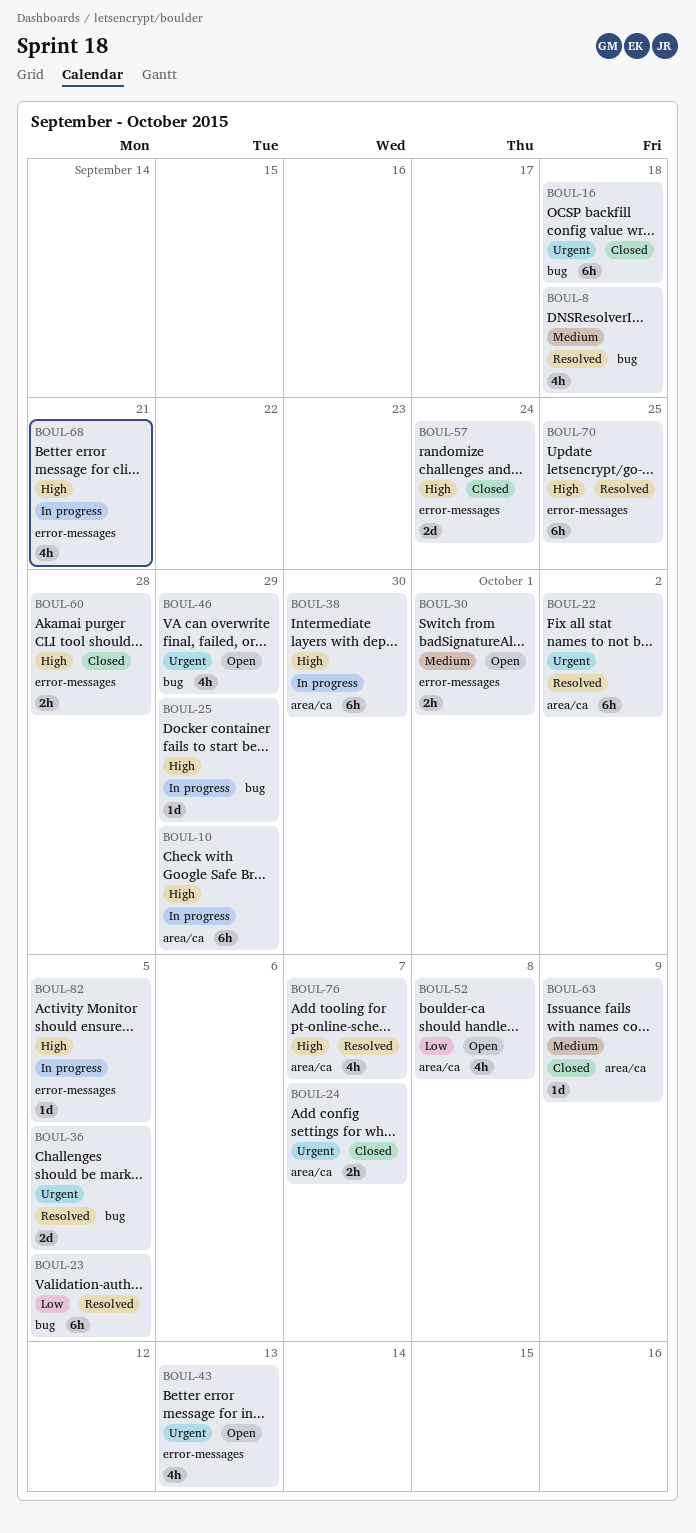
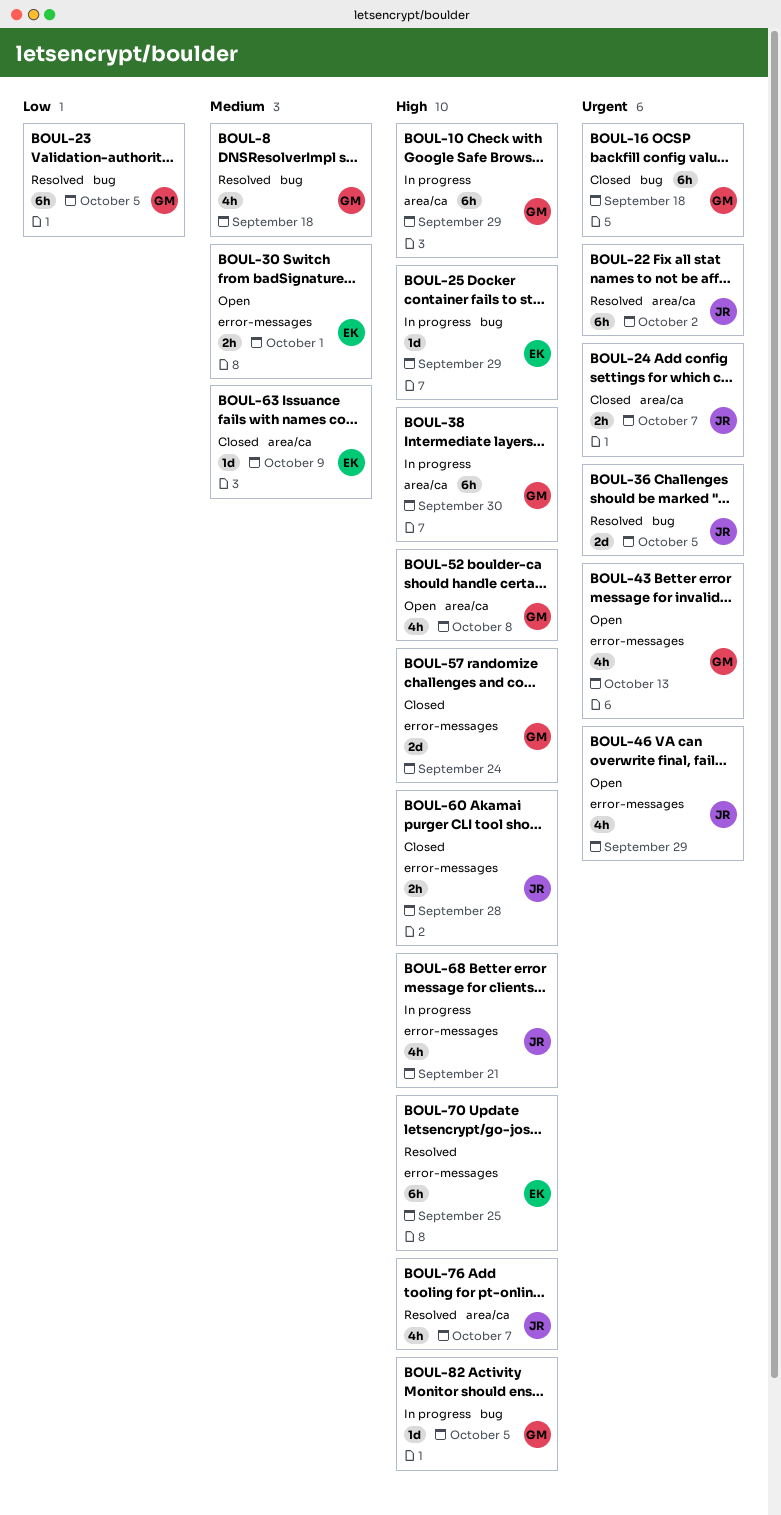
BOUL-46, label: bug -> error-messages
BOUL-52, priority: Low -> High
BOUL-82, label: error-messages -> bug

